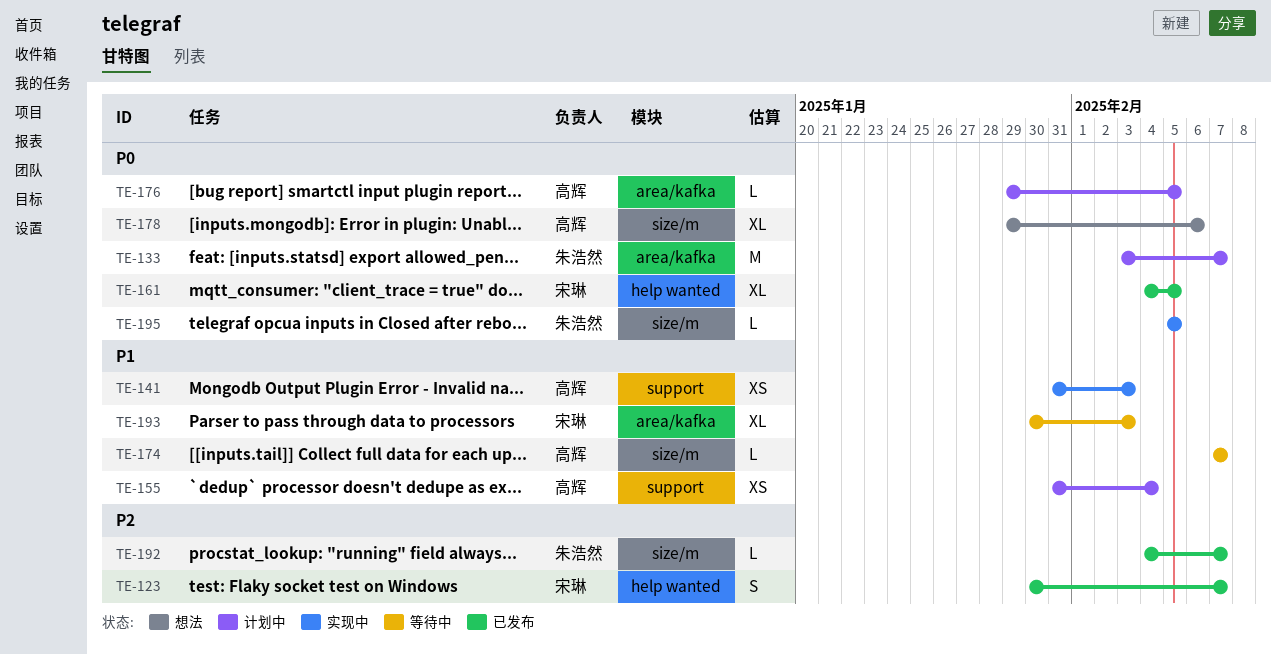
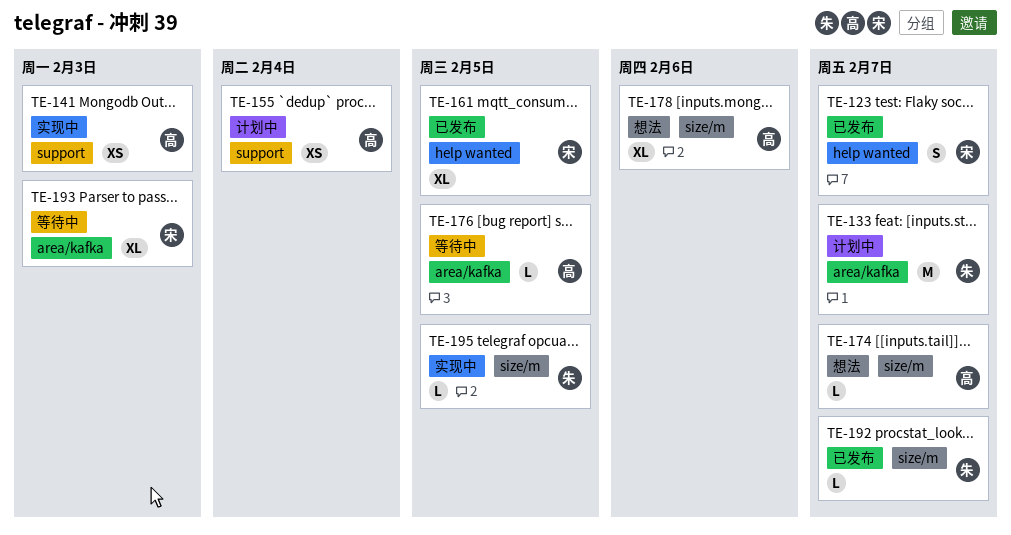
TE-174, status: 等待中 -> 想法
TE-176, status: 计划中 -> 等待中

